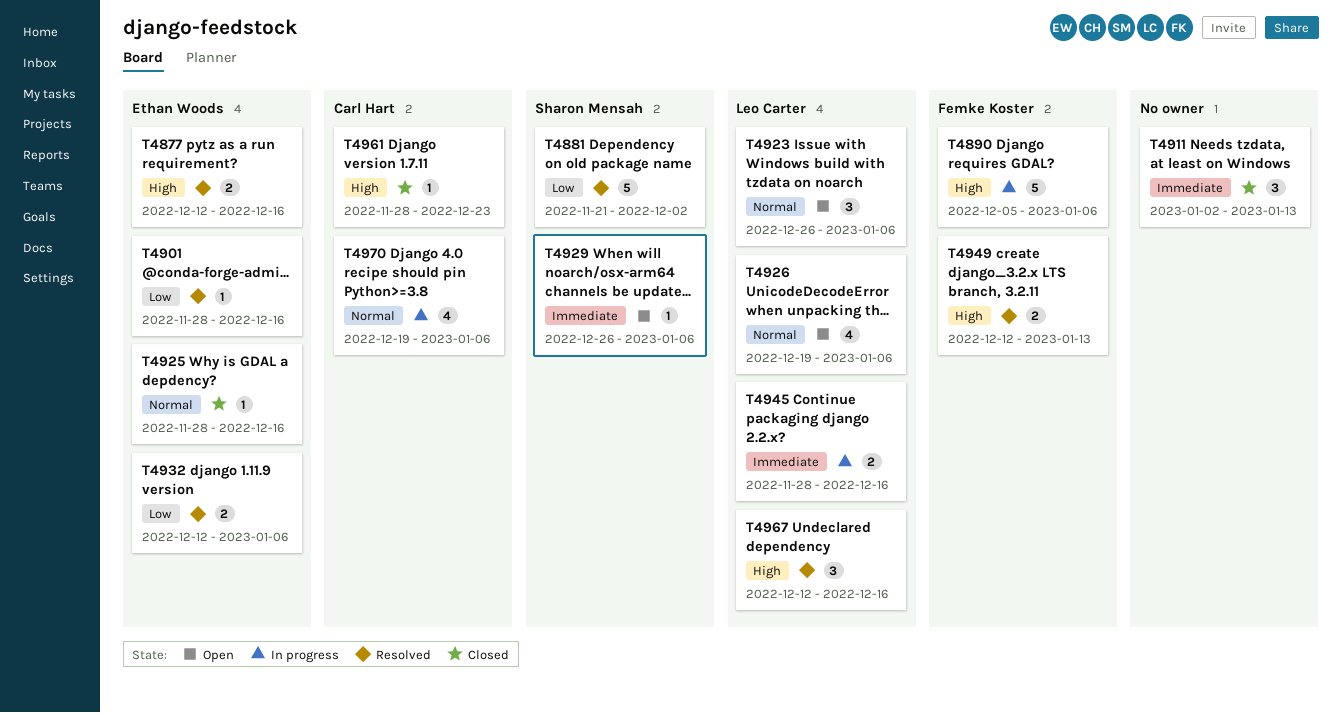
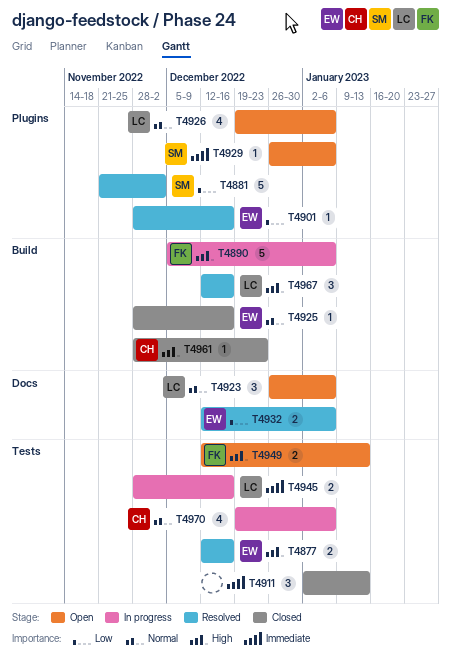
T4949, status: Resolved -> Open

